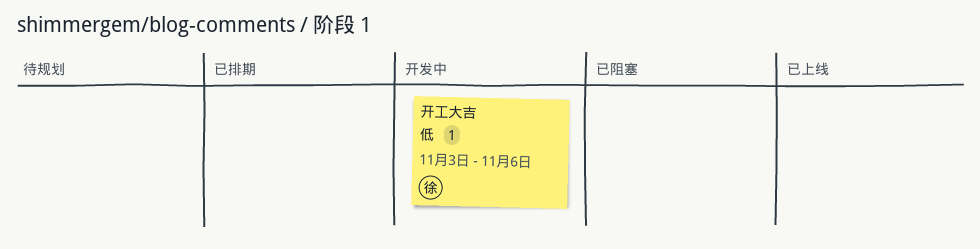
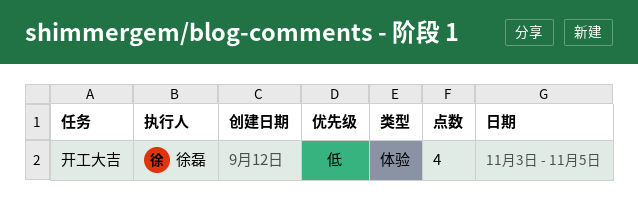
开工大吉, estimate: 1 -> 4
开工大吉, due: Nov 6 -> Nov 5

